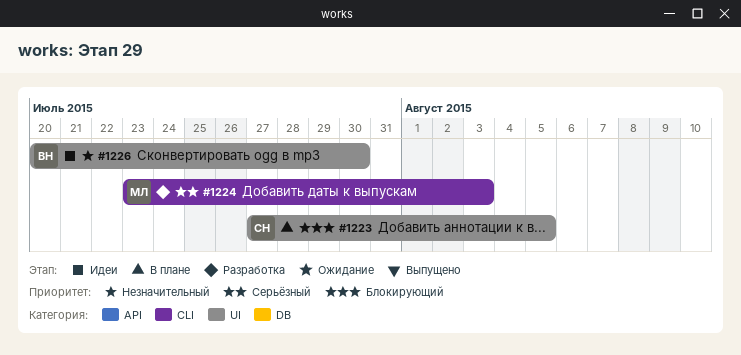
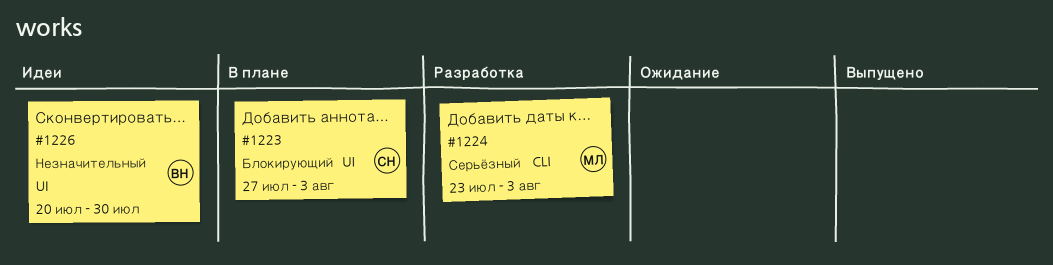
#1223, due: Aug 5 -> Aug 3

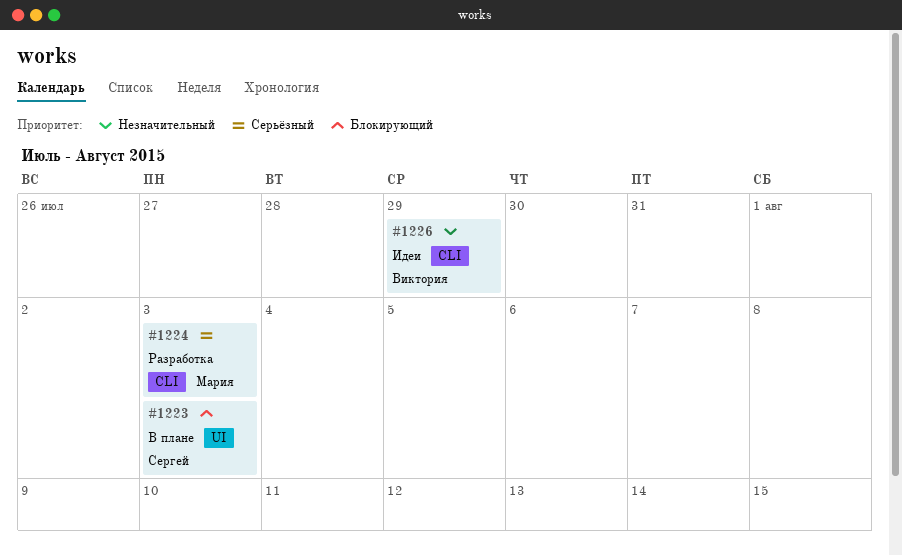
#1226, label: UI -> CLI
#1226, due: Jul 30 -> Jul 29

